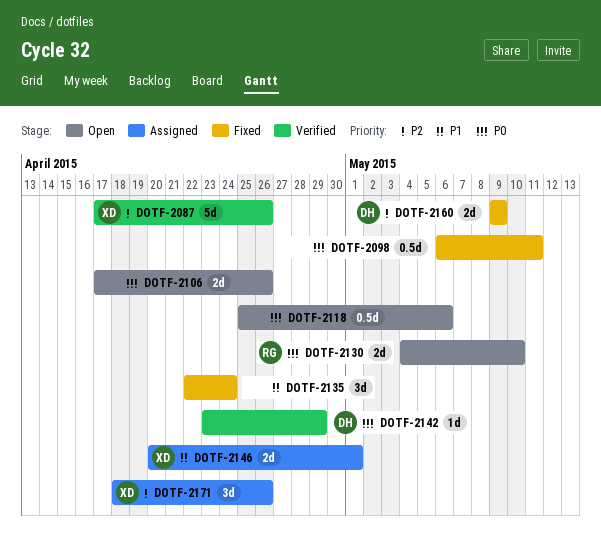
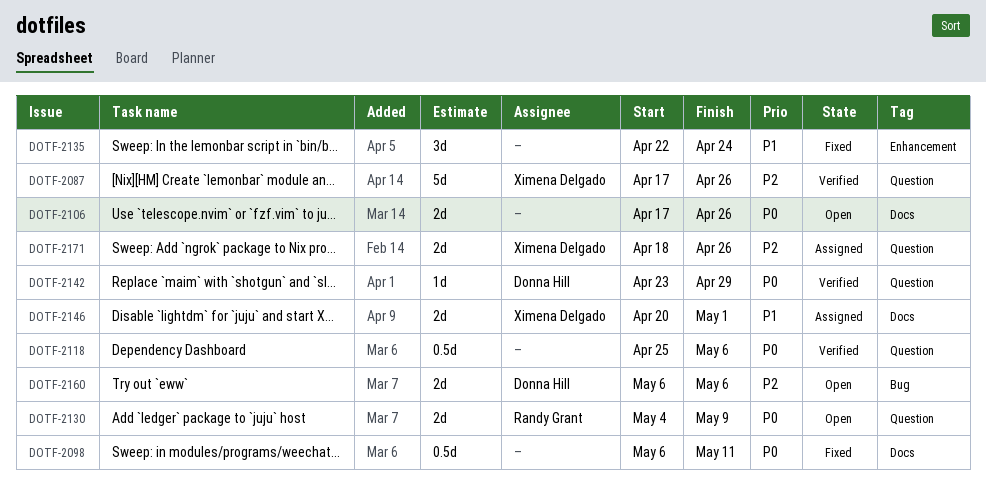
DOTF-2118, status: Open -> Verified
DOTF-2130, due: May 10 -> May 9
DOTF-2160, status: Fixed -> Open
DOTF-2160, start: May 9 -> May 6
DOTF-2160, due: May 9 -> May 6
DOTF-2171, estimate: 3d -> 2d

